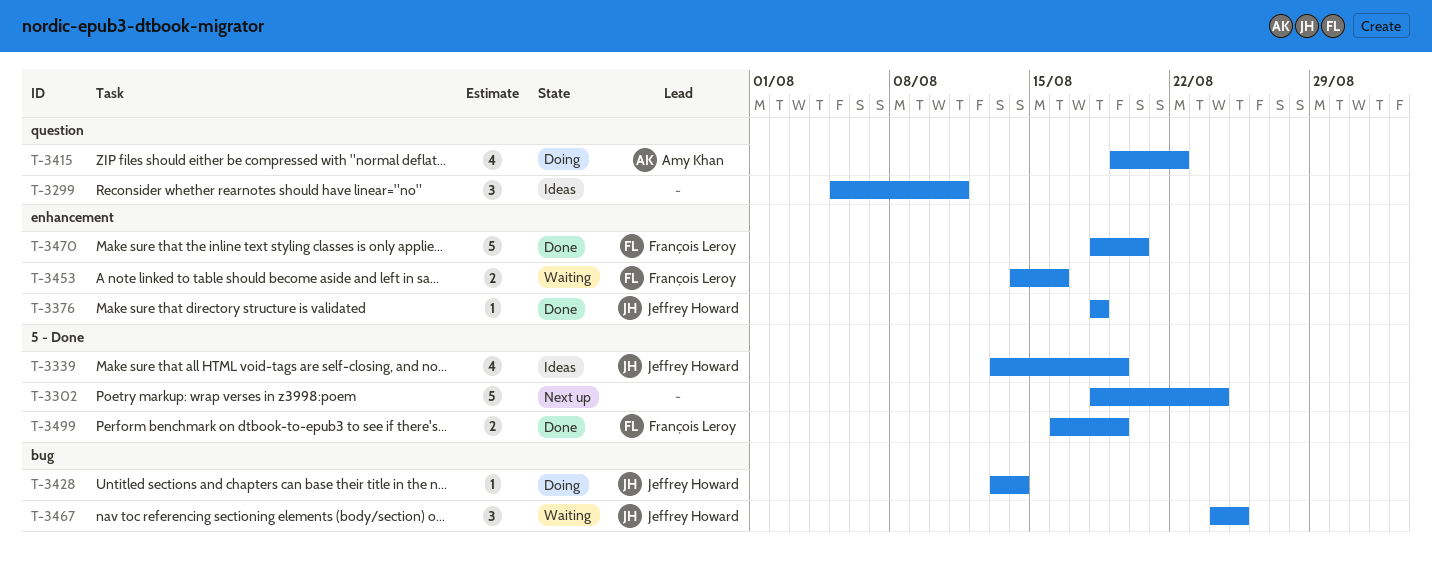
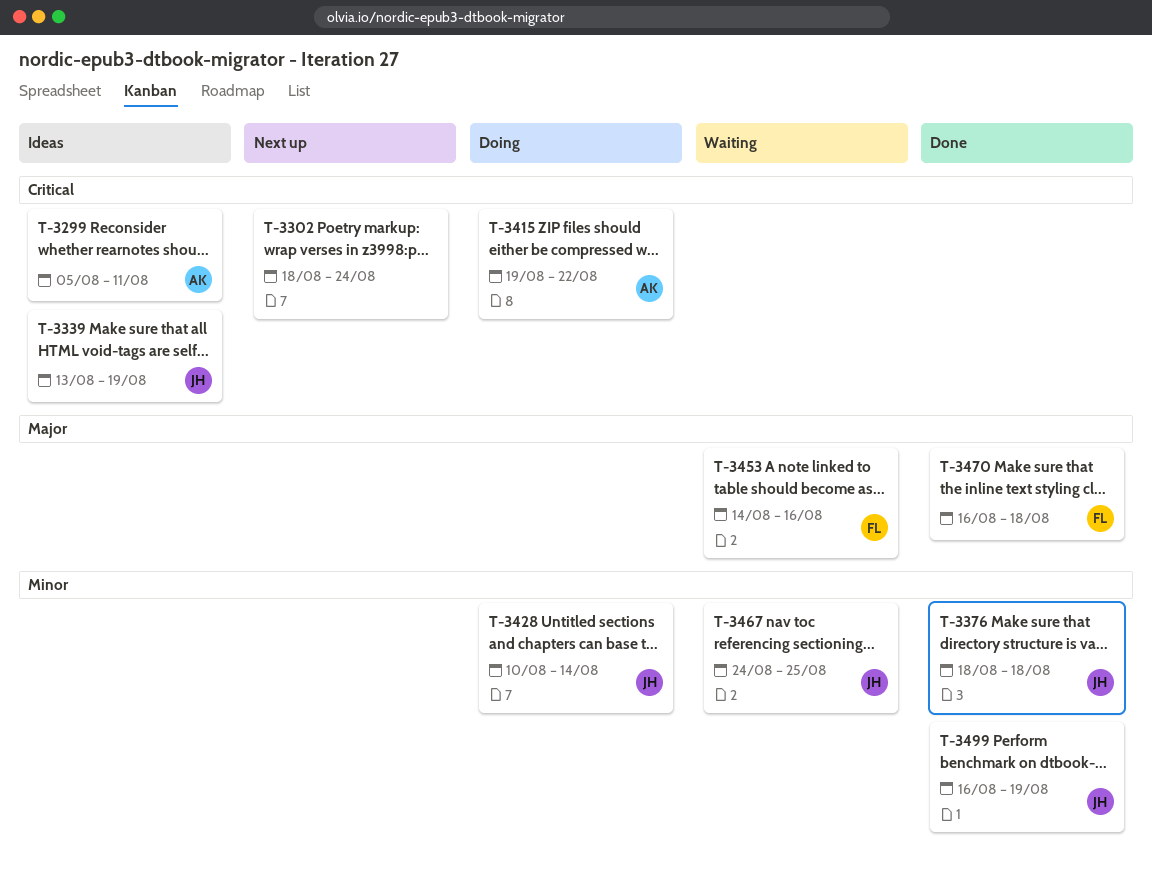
T-3299, owner: none -> Amy Khan
T-3428, start: Aug 13 -> Aug 10
T-3470, start: Aug 18 -> Aug 16
T-3470, due: Aug 20 -> Aug 18
T-3499, owner: François Leroy -> Jeffrey Howard

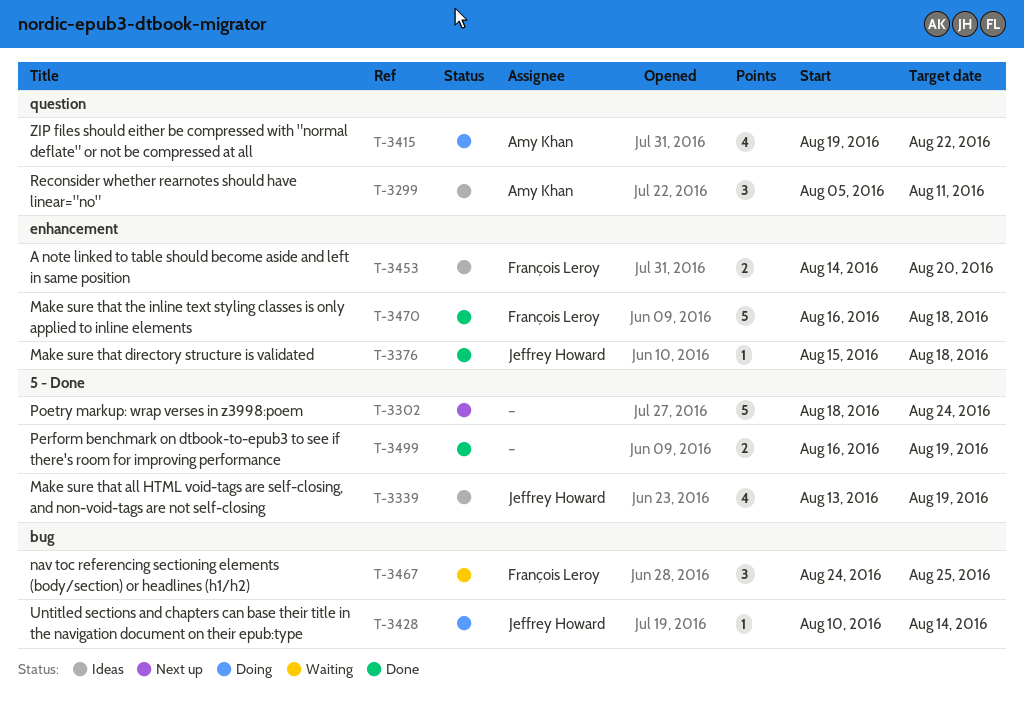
T-3376, start: Aug 18 -> Aug 15
T-3453, status: Waiting -> Ideas
T-3453, due: Aug 16 -> Aug 20
T-3467, owner: Jeffrey Howard -> François Leroy
T-3499, owner: Jeffrey Howard -> none

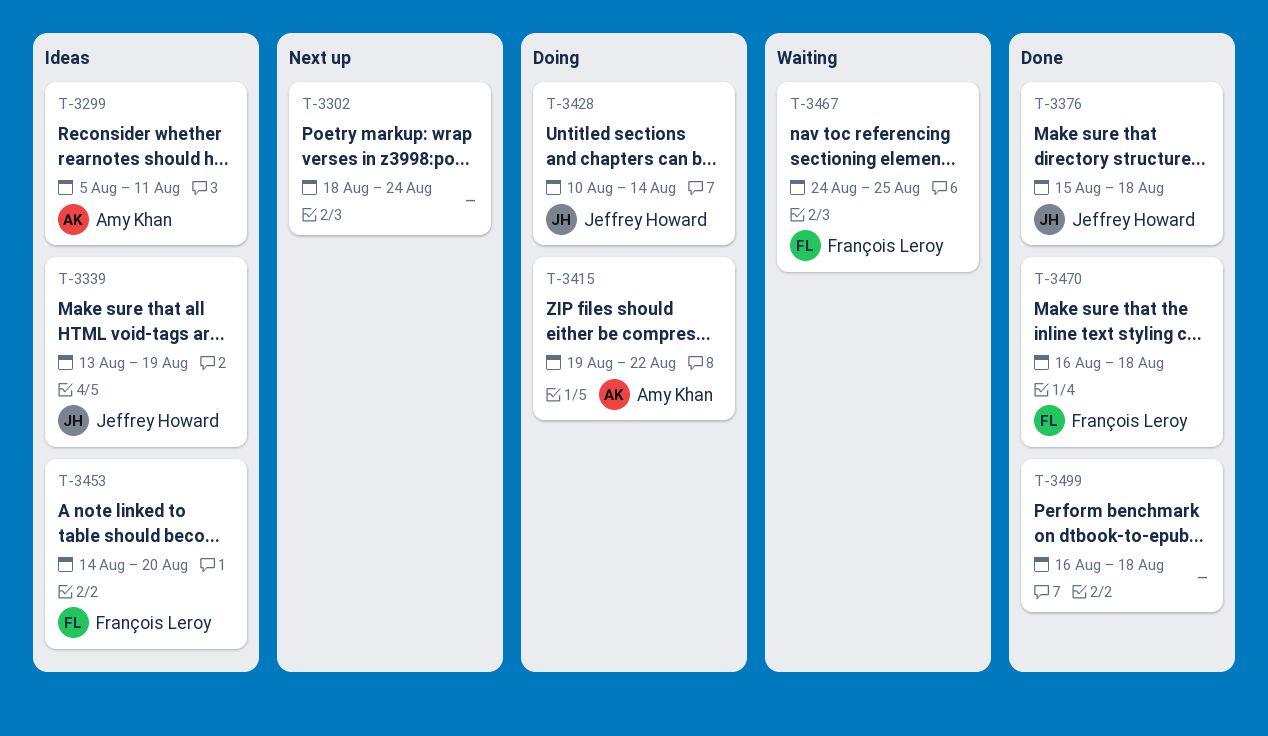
T-3499, due: Aug 19 -> Aug 18

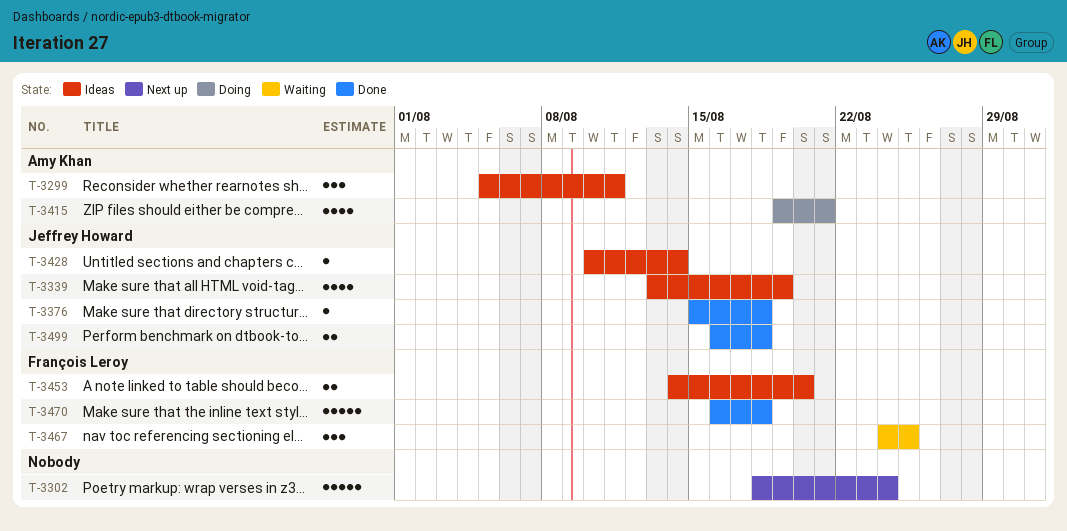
T-3415, due: Aug 22 -> Aug 21
T-3428, status: Doing -> Ideas
T-3499, owner: none -> Jeffrey Howard

